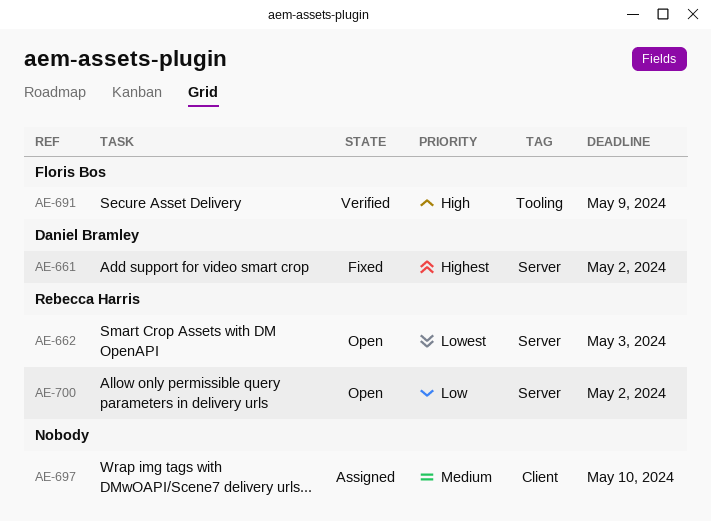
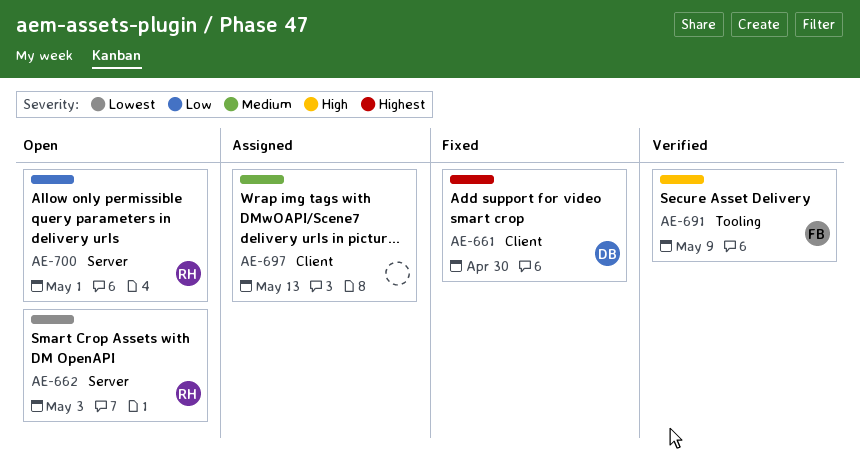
AE-661, label: Server -> Client
AE-661, due: May 2 -> Apr 30
AE-697, due: May 10 -> May 13
AE-700, due: May 2 -> May 1

